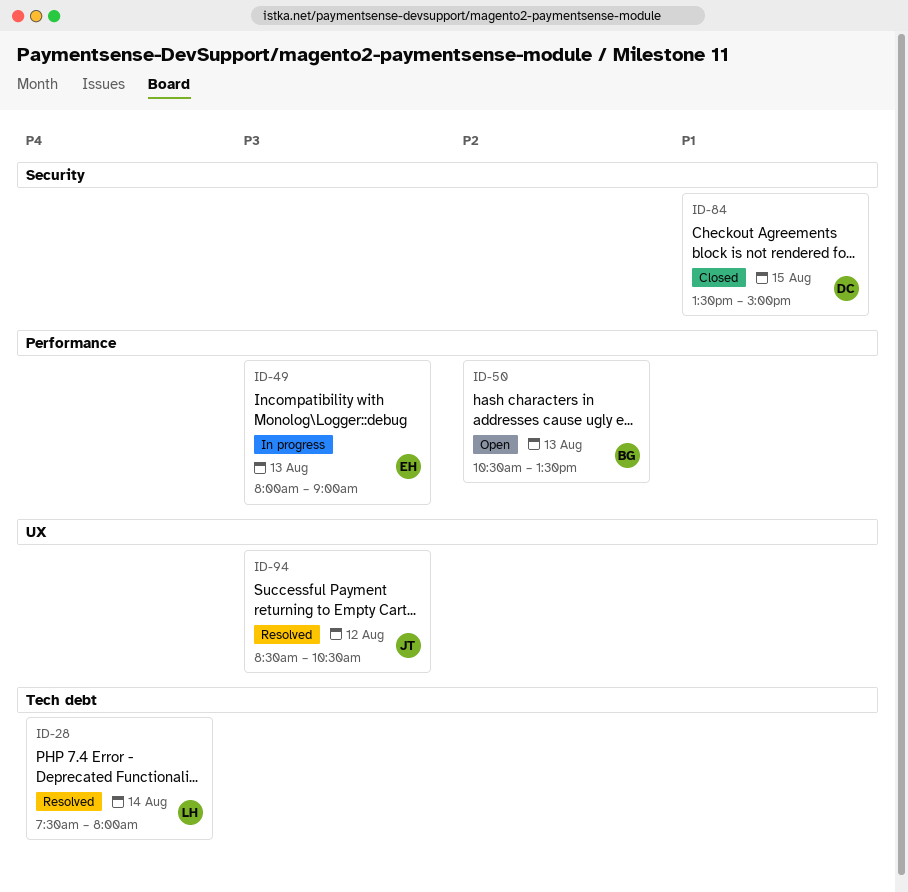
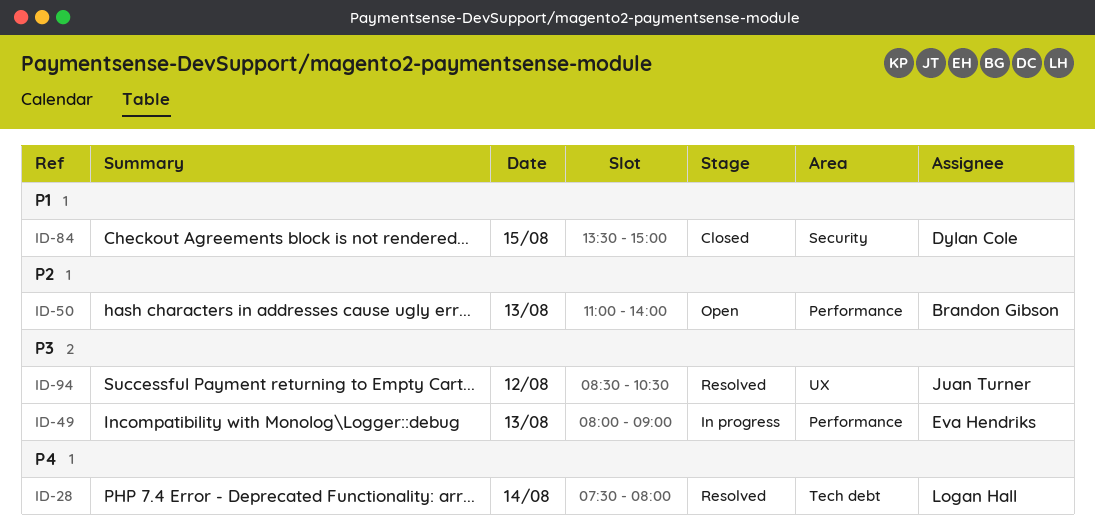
ID-50, begins: 10:30 -> 11:00
ID-50, ends: 13:30 -> 14:00

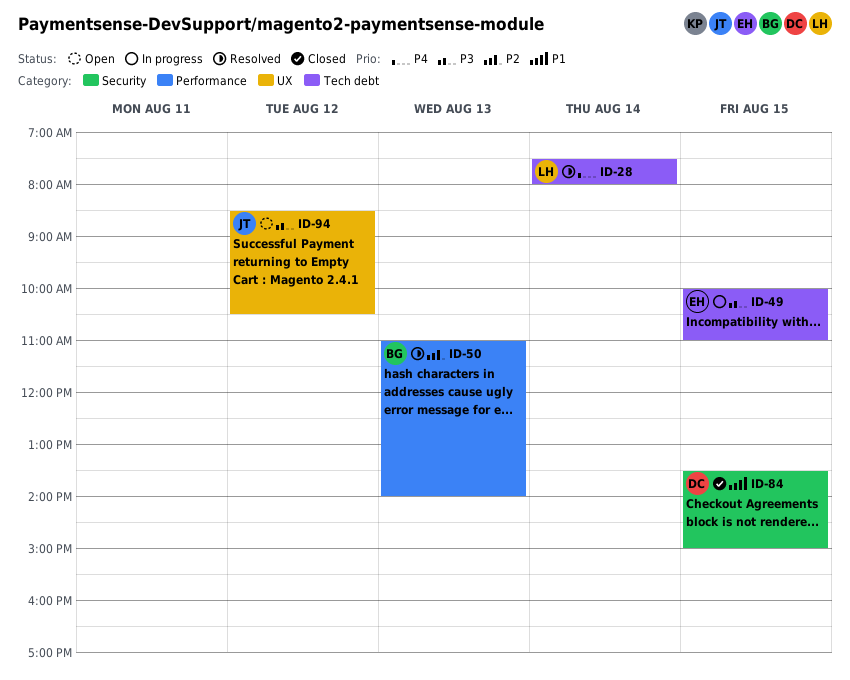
ID-49, label: Performance -> Tech debt
ID-49, day: Aug 13 -> Aug 15
ID-49, begins: 08:00 -> 10:00
ID-49, ends: 09:00 -> 11:00
ID-50, status: Open -> Resolved
ID-94, status: Resolved -> Open

